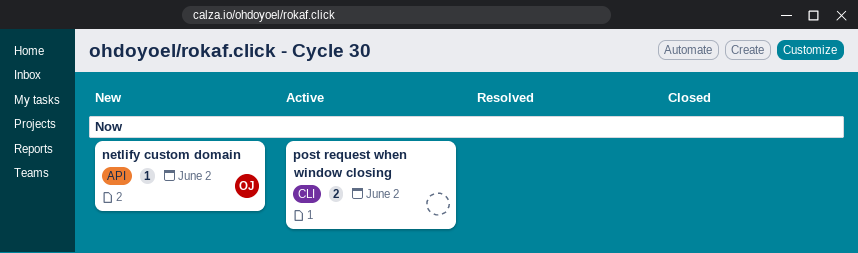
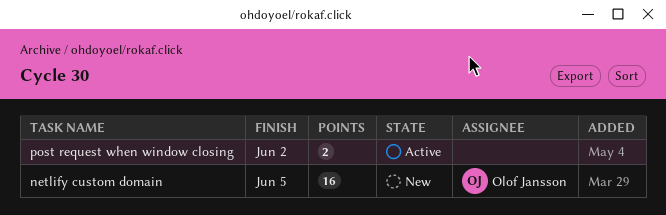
netlify custom domain, estimate: 1 -> 16
netlify custom domain, due: Jun 2 -> Jun 5

